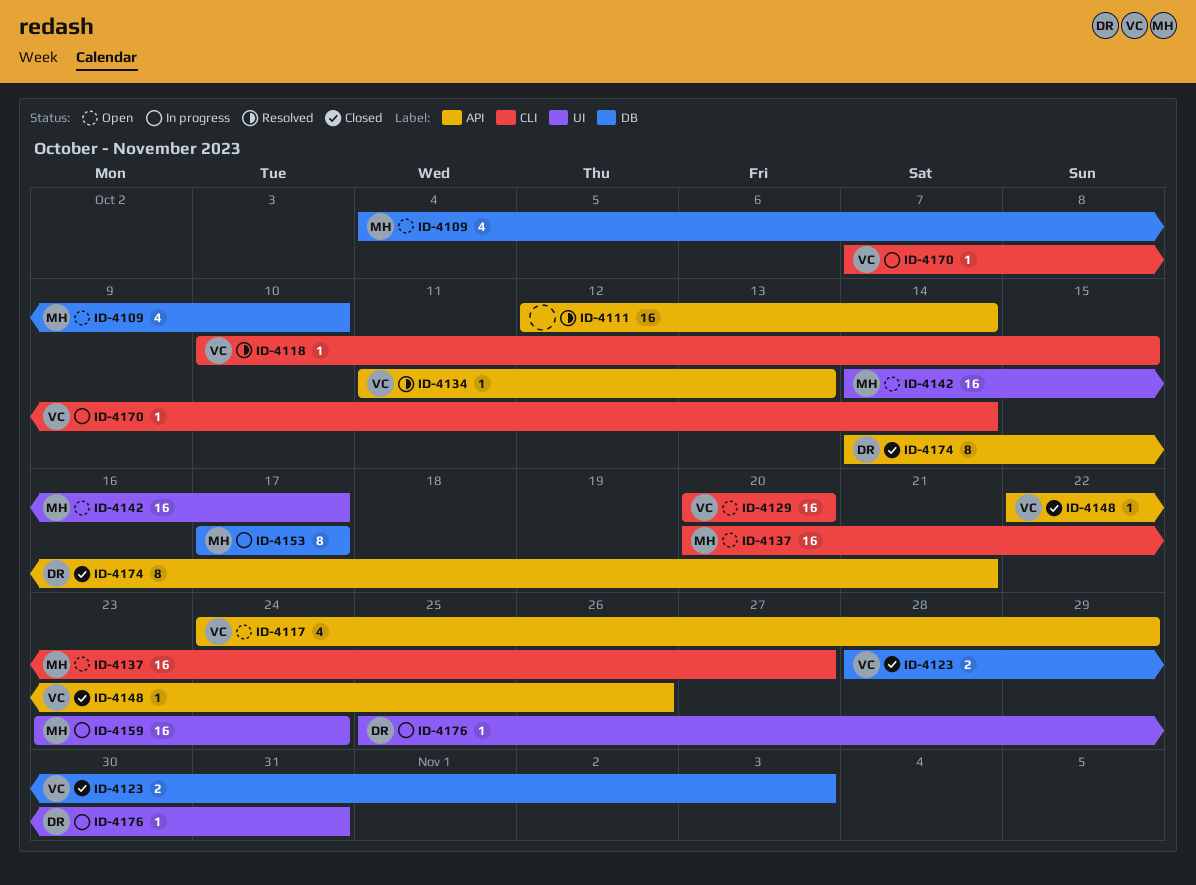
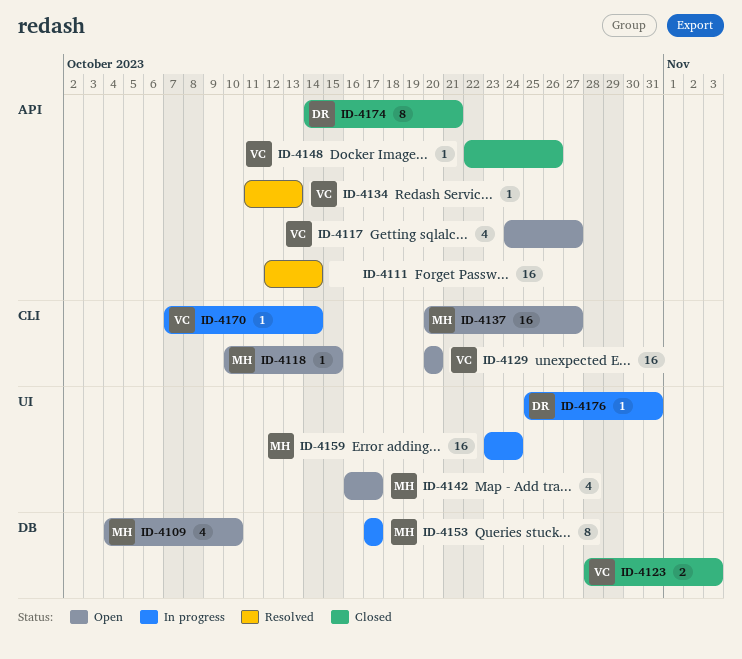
ID-4117, due: Oct 29 -> Oct 27
ID-4118, status: Resolved -> Open
ID-4118, owner: VC -> MH
ID-4142, estimate: 16 -> 4
ID-4142, start: Oct 14 -> Oct 16

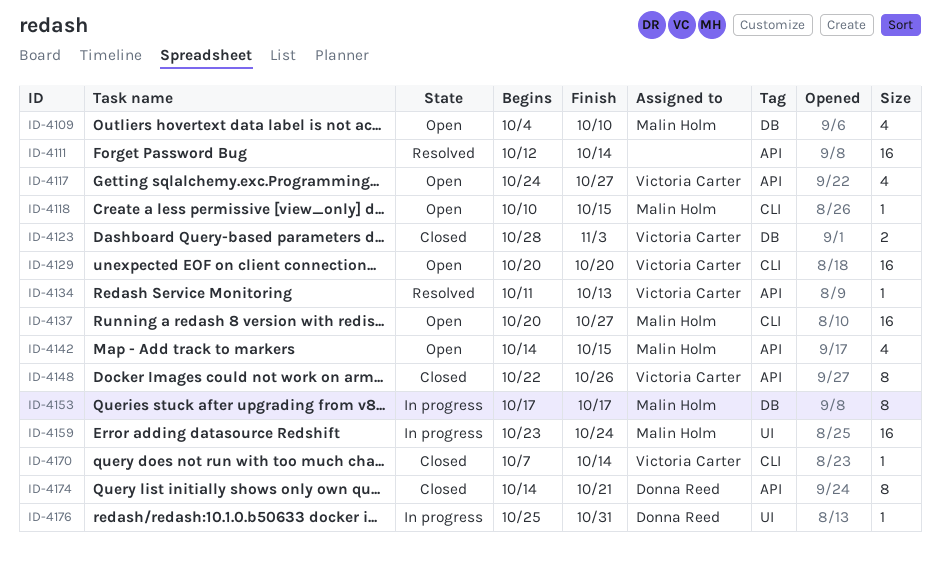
ID-4142, label: UI -> API
ID-4142, start: Oct 16 -> Oct 14
ID-4142, due: Oct 17 -> Oct 15
ID-4148, estimate: 1 -> 8
ID-4170, status: In progress -> Closed

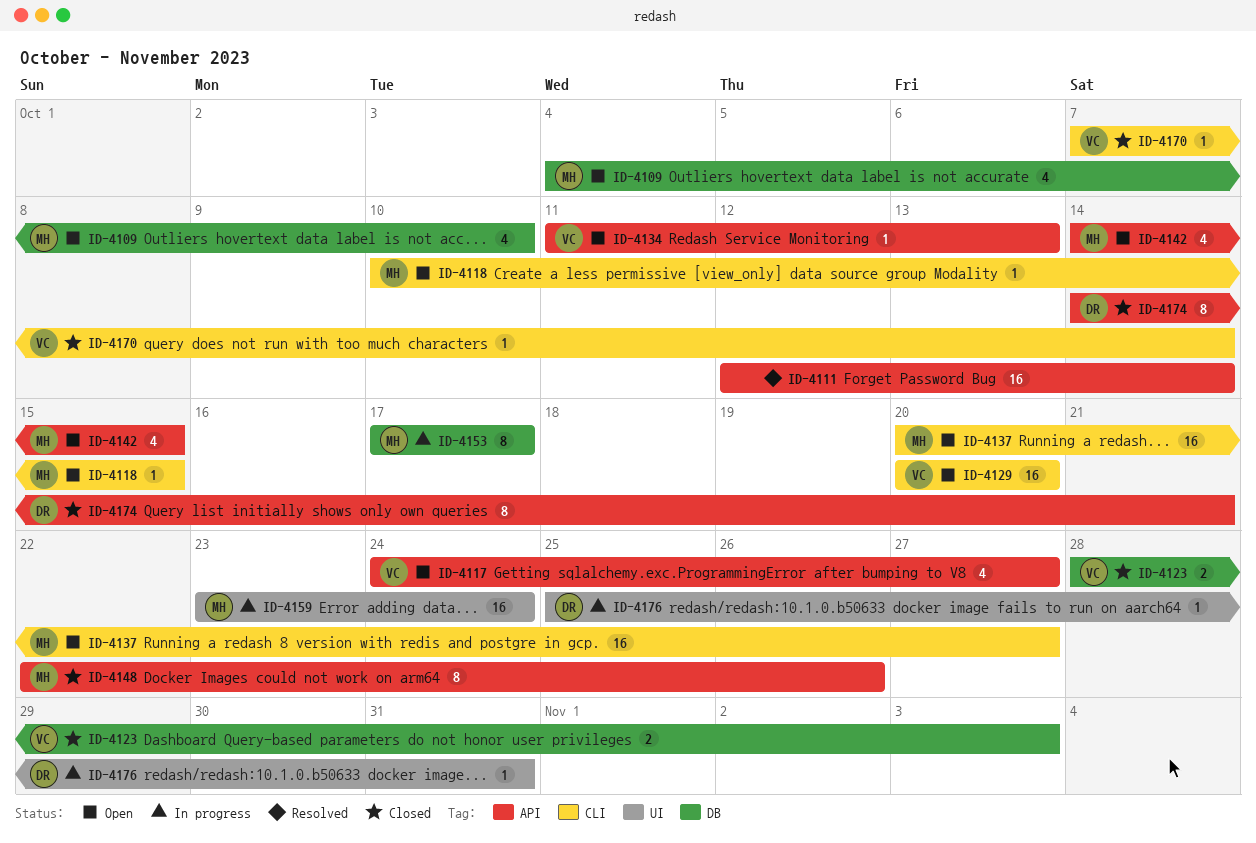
ID-4134, status: Resolved -> Open
ID-4148, owner: Victoria Carter -> Malin Holm

